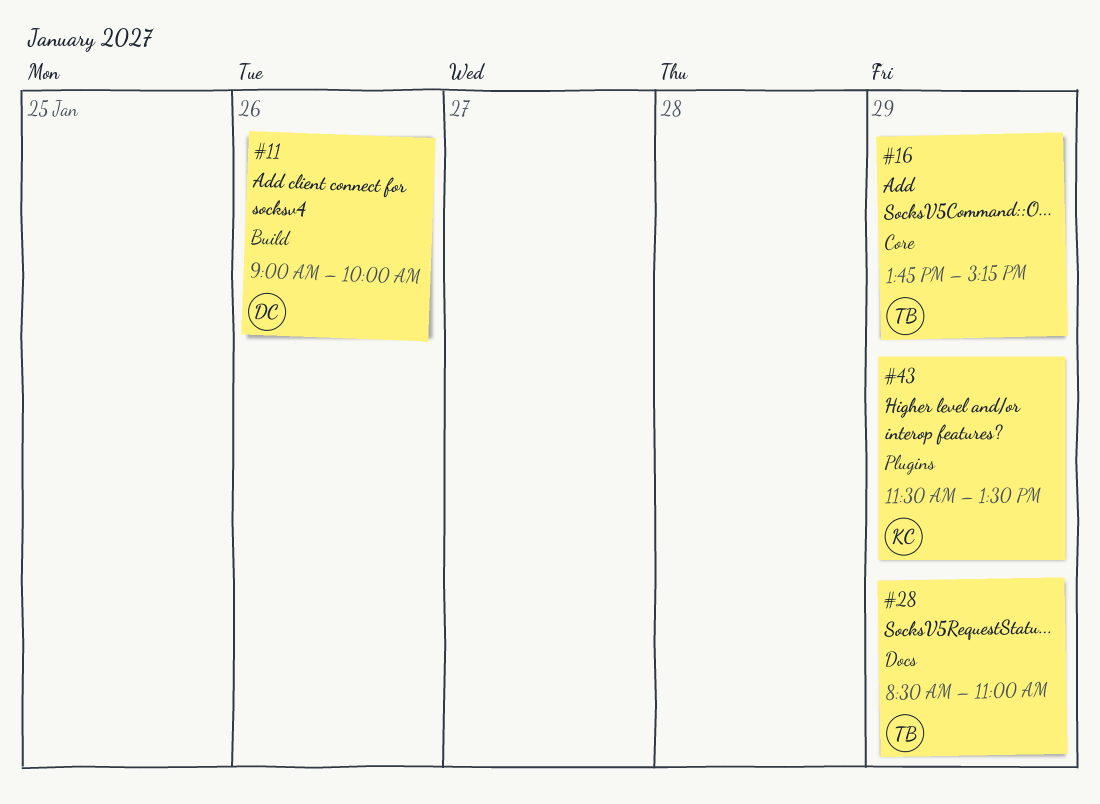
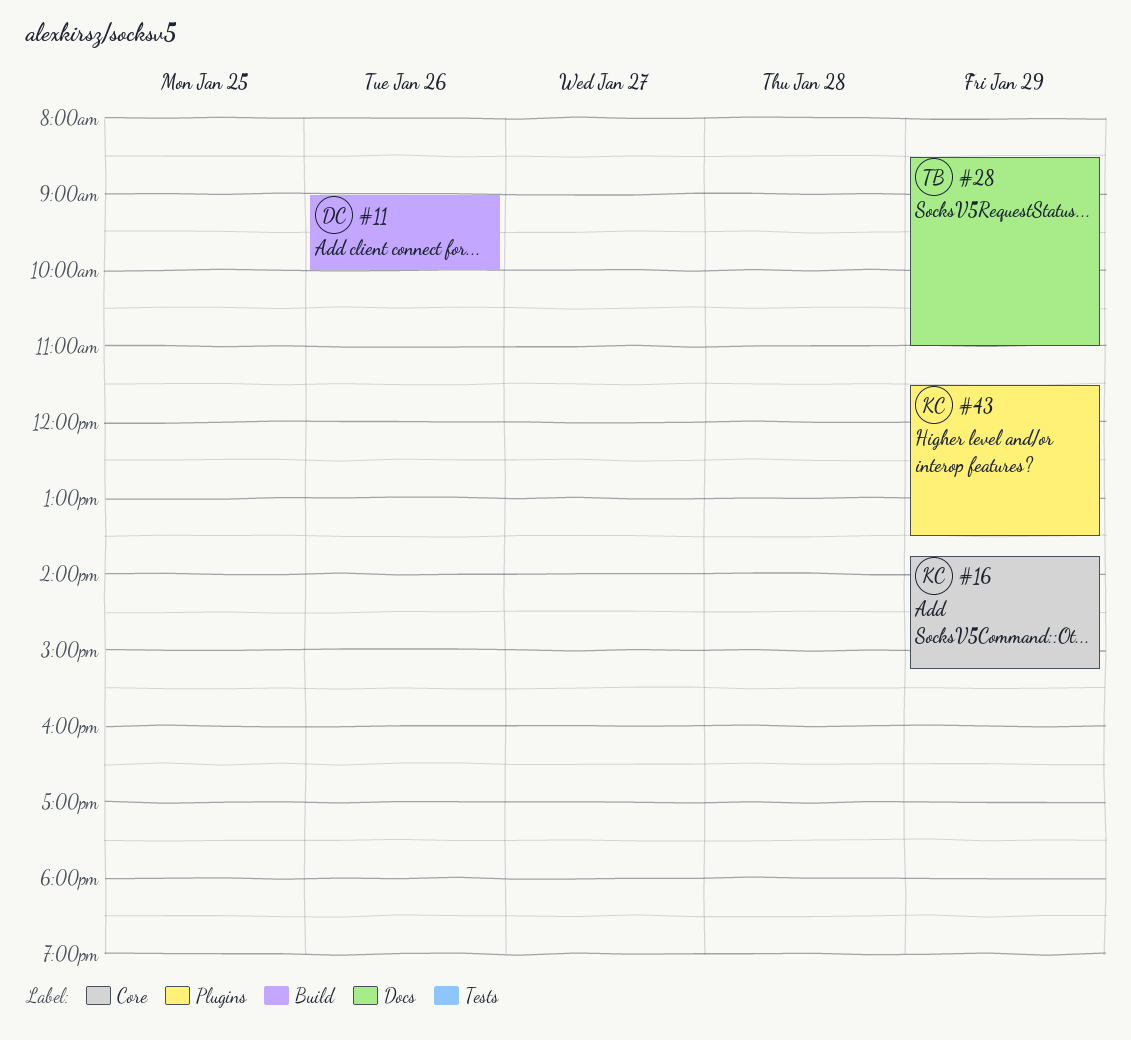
#16, owner: TB -> KC

